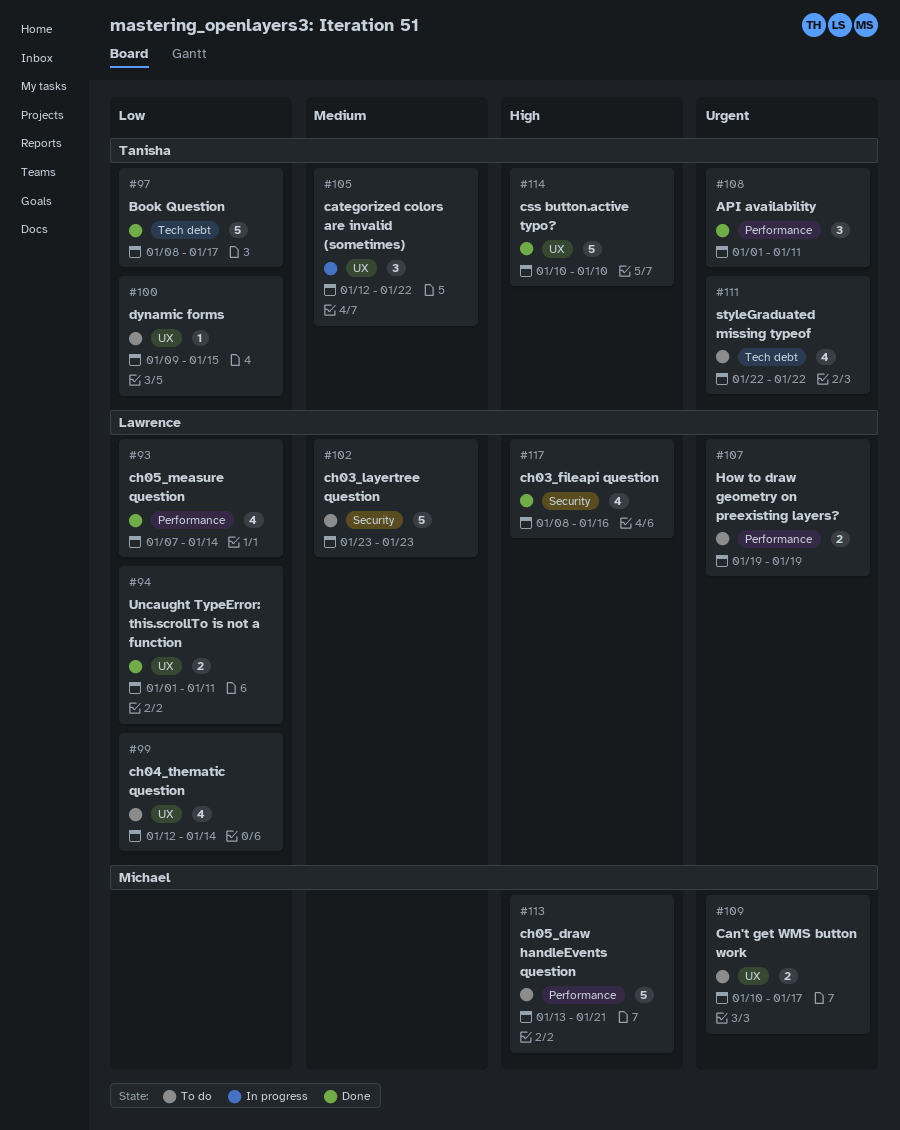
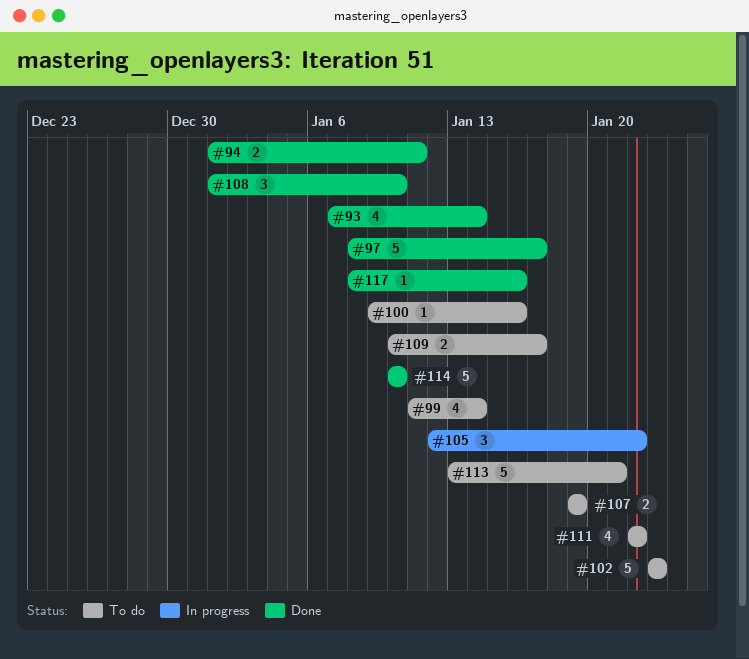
#99, start: Jan 12 -> Jan 11
#100, due: Jan 15 -> Jan 16
#108, due: Jan 11 -> Jan 10
#117, estimate: 4 -> 1

